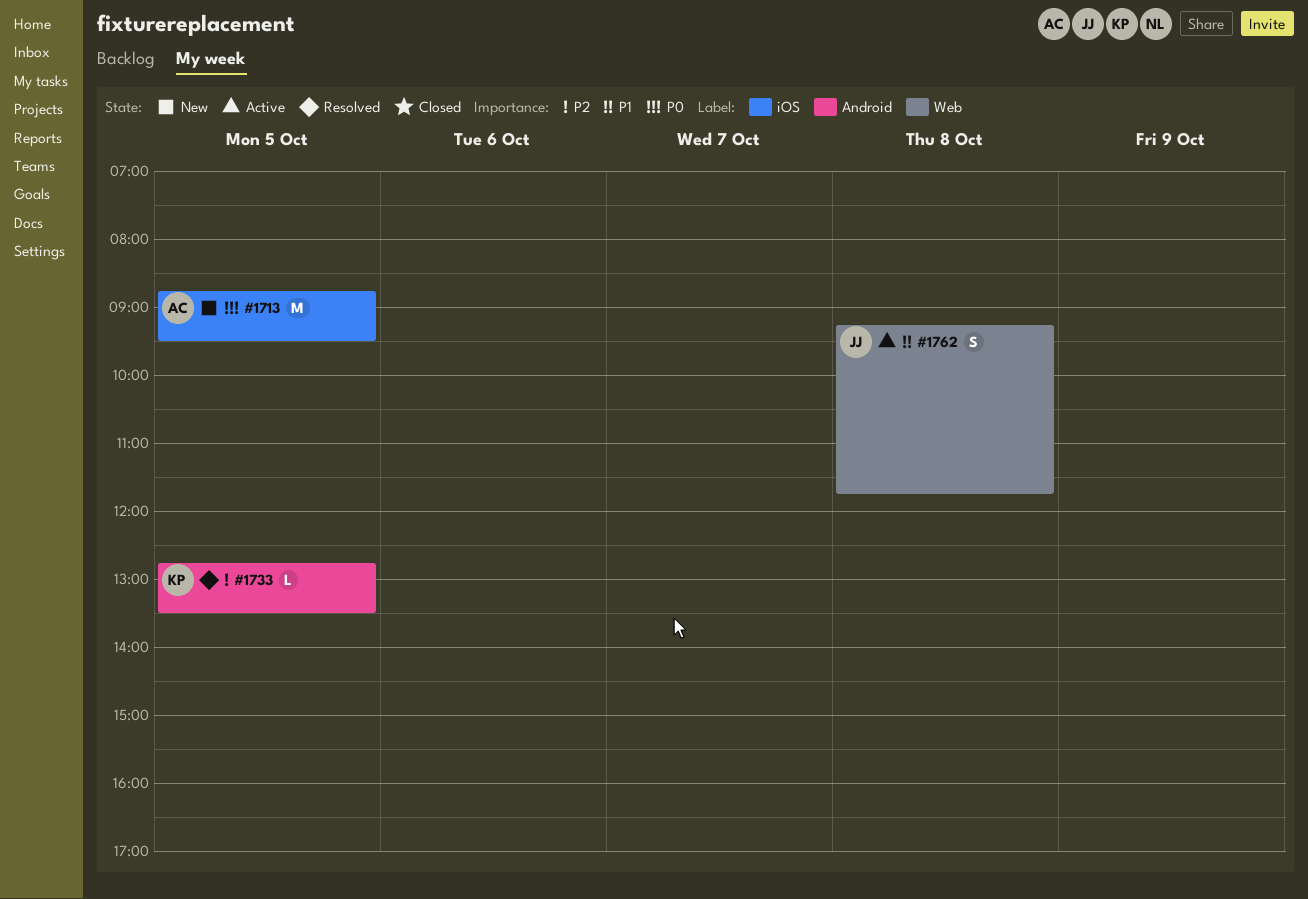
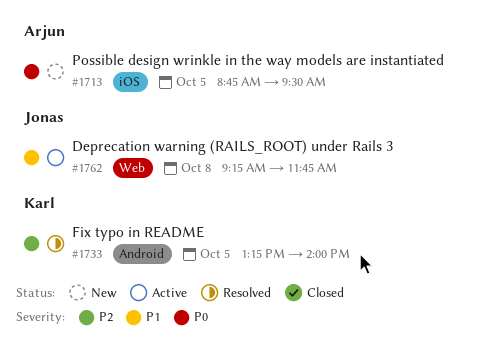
#1733, begins: 12:45 -> 13:15
#1733, ends: 13:30 -> 14:00

